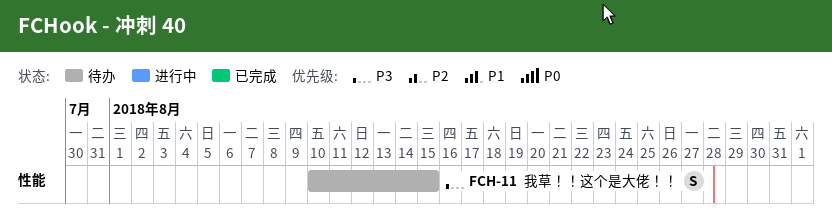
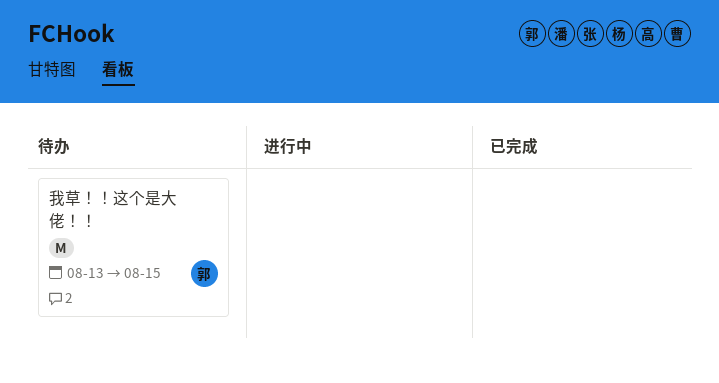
我草！！这个是大佬！！, estimate: S -> M
我草！！这个是大佬！！, start: Aug 10 -> Aug 13

